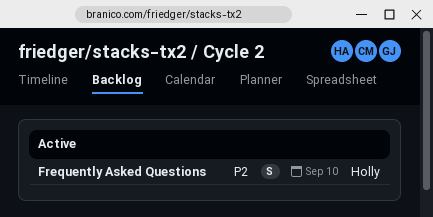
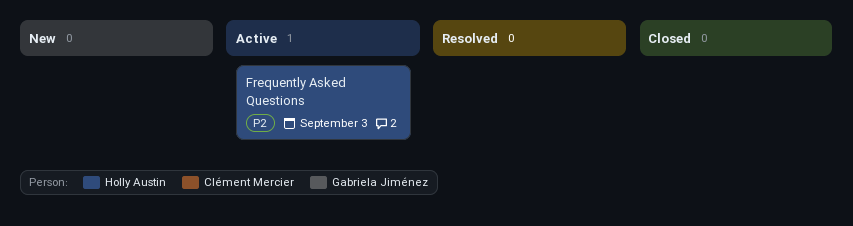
Frequently Asked Questions, due: Sep 10 -> Sep 3

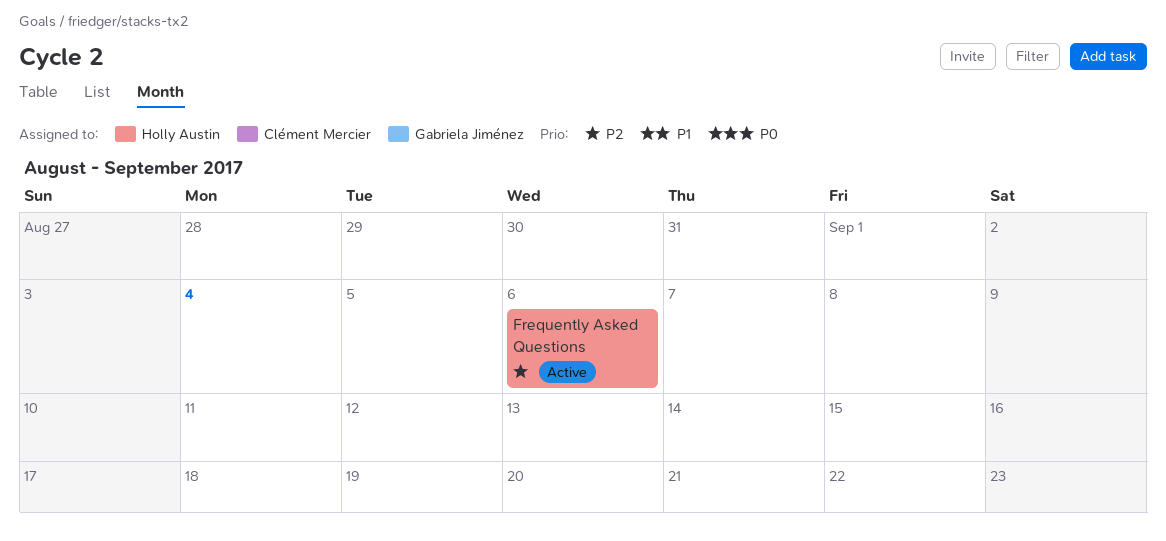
Frequently Asked Questions, due: Sep 3 -> Sep 6

